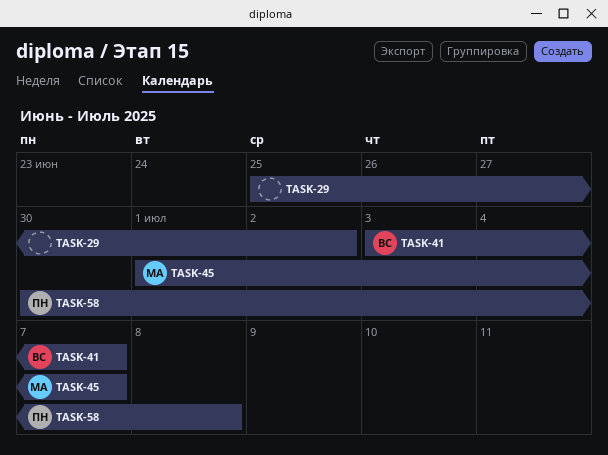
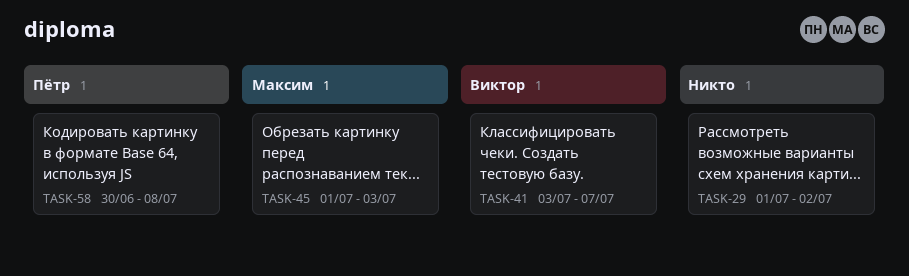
TASK-29, start: Jun 25 -> Jul 1
TASK-45, due: Jul 7 -> Jul 3

